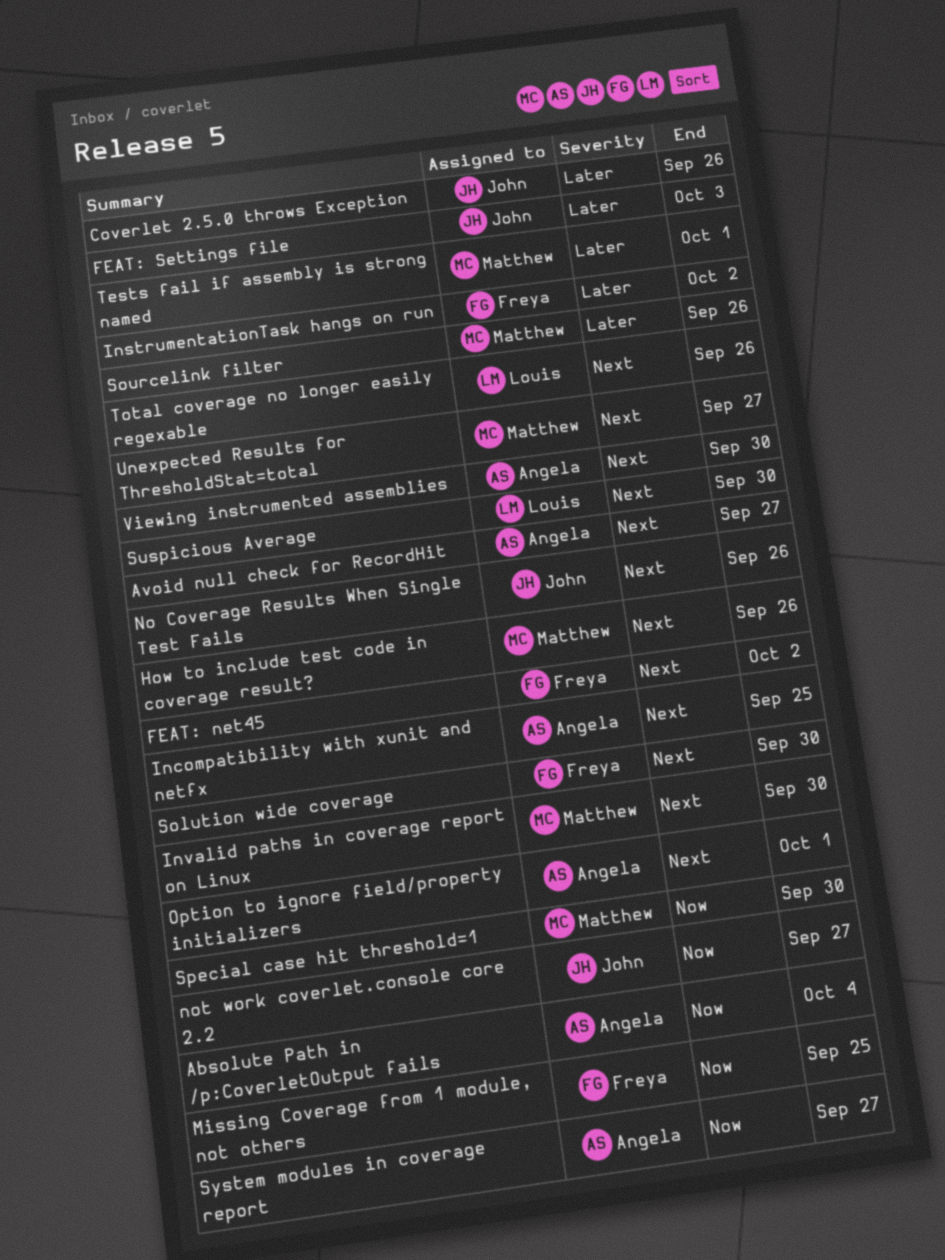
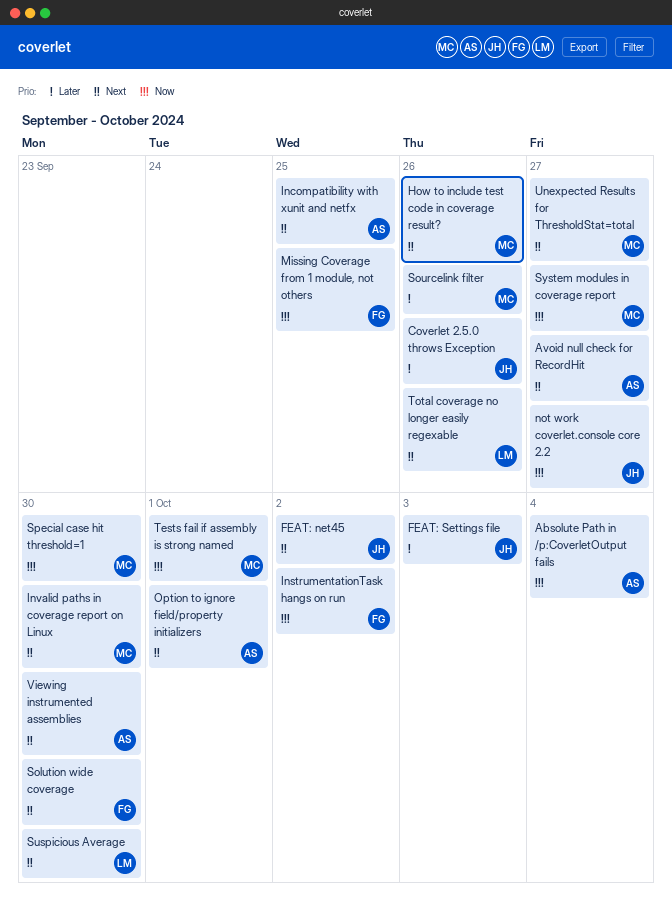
FEAT: net45, owner: Freya -> John
InstrumentationTask hangs on run, priority: Later -> Now
No Coverage Results When Single Test Fails: present -> none
System modules in coverage report, owner: Angela -> Matthew
Tests fail if assembly is strong named, priority: Later -> Now

